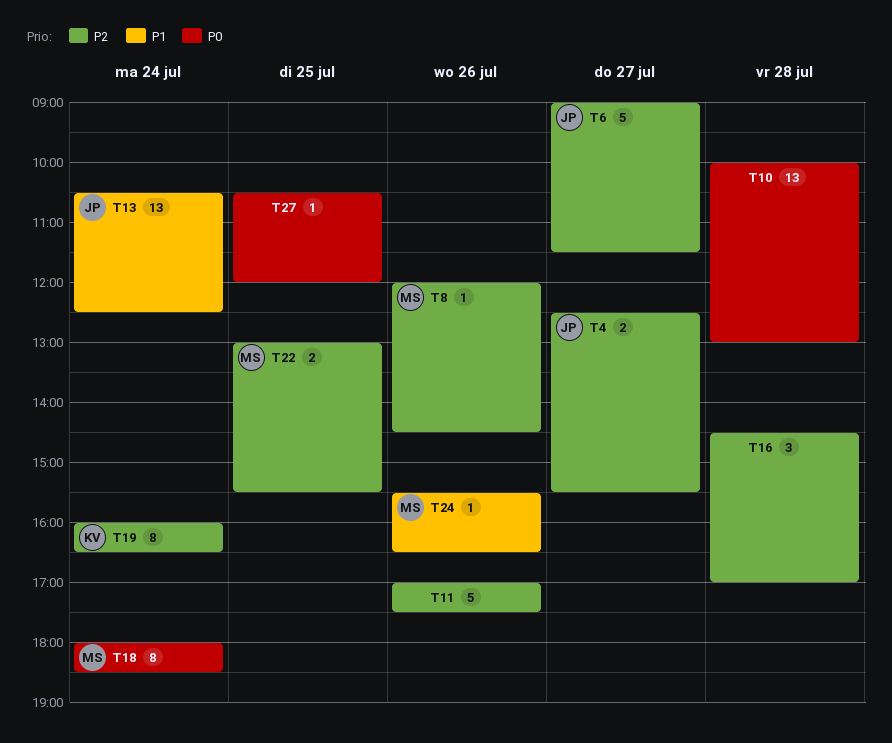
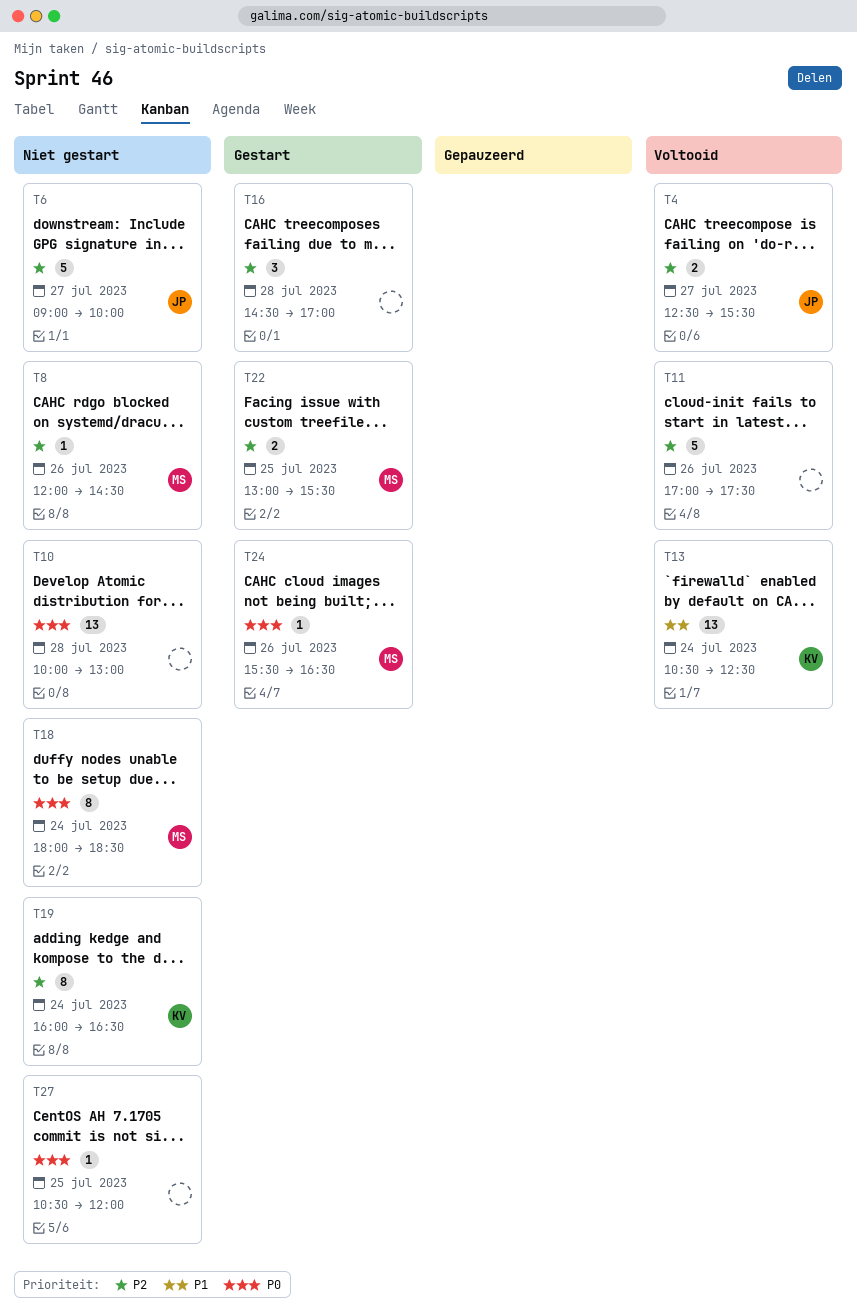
T6, ends: 11:30 -> 10:00
T13, owner: JP -> KV
T24, priority: P1 -> P0

